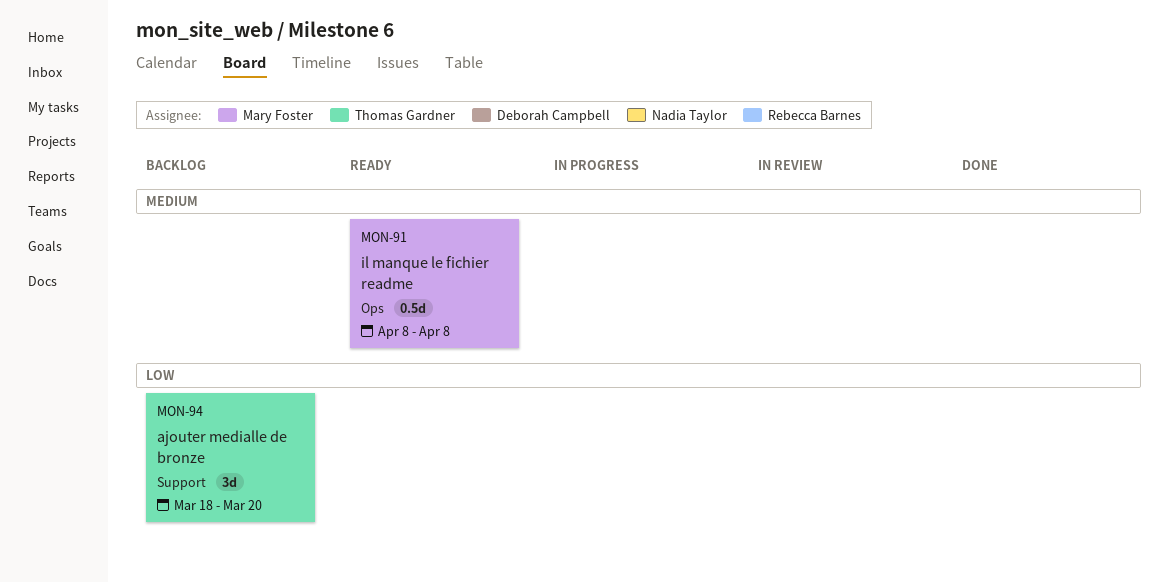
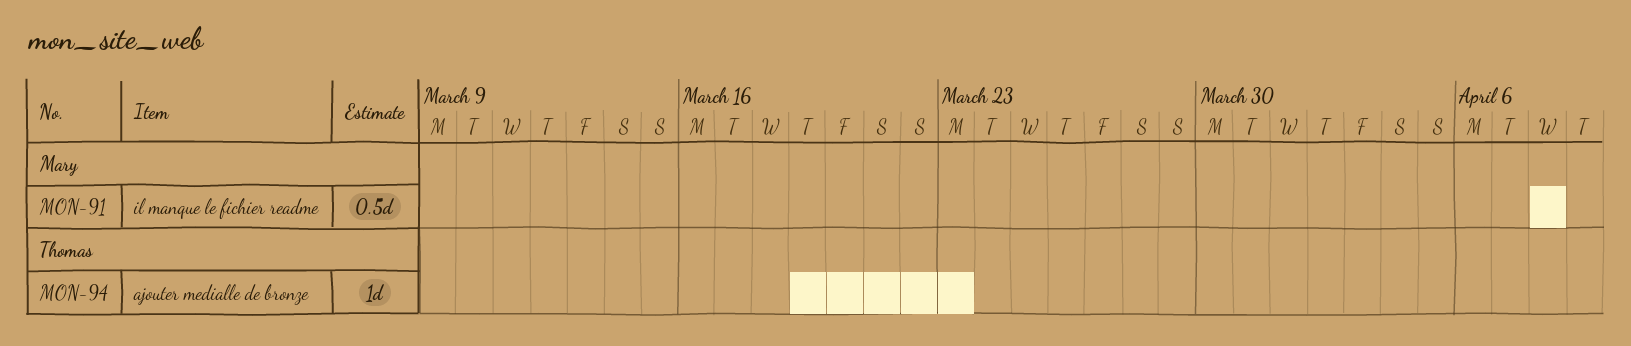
MON-94, estimate: 3d -> 1d
MON-94, start: Mar 18 -> Mar 19
MON-94, due: Mar 20 -> Mar 23

